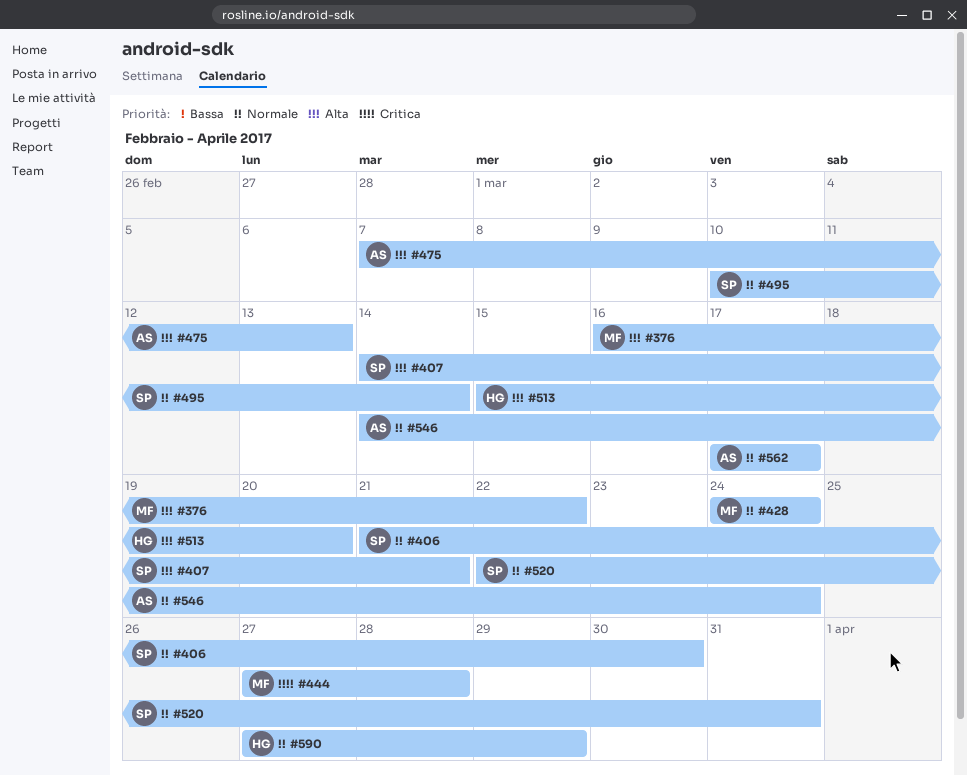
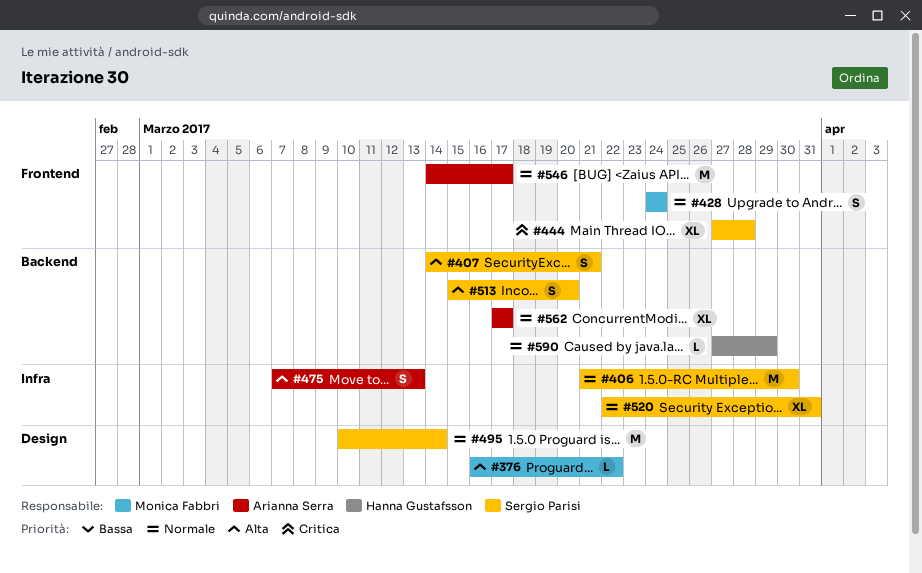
#444, owner: Monica Fabbri -> Sergio Parisi
#513, owner: Hanna Gustafsson -> Sergio Parisi
#546, due: Mar 24 -> Mar 17

